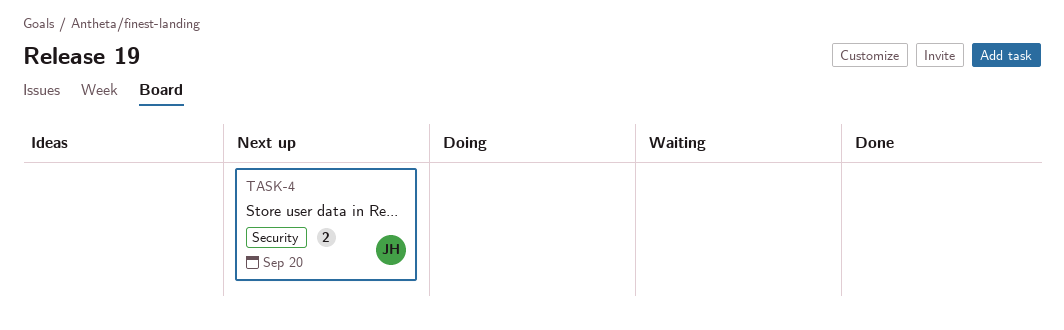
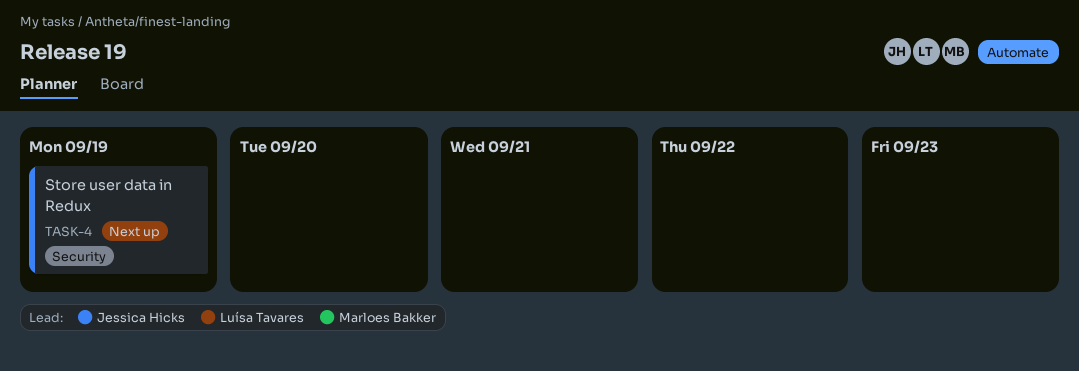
TASK-4, due: Sep 20 -> Sep 19

